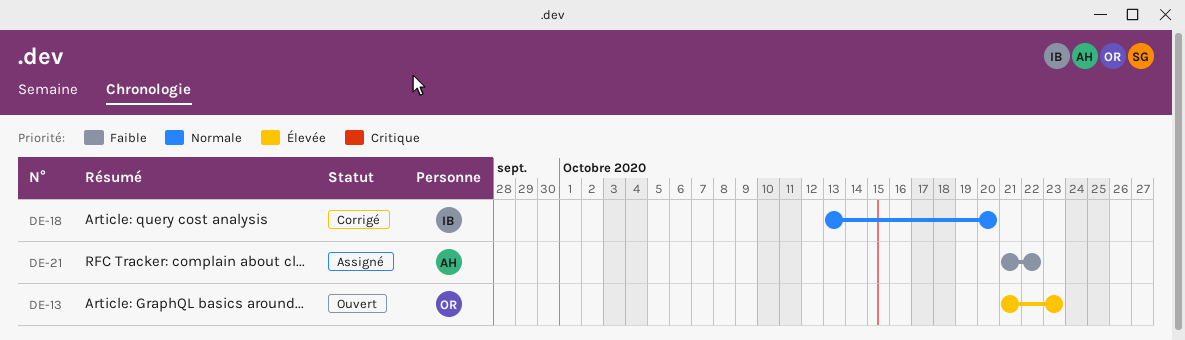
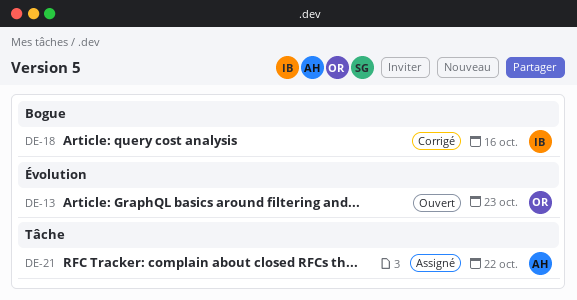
DE-18, due: Oct 20 -> Oct 16

